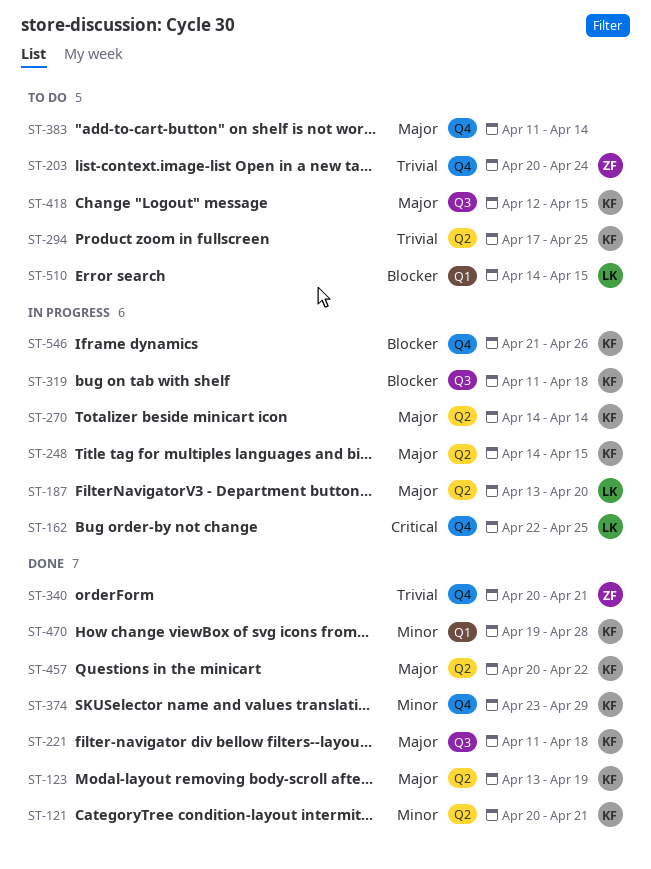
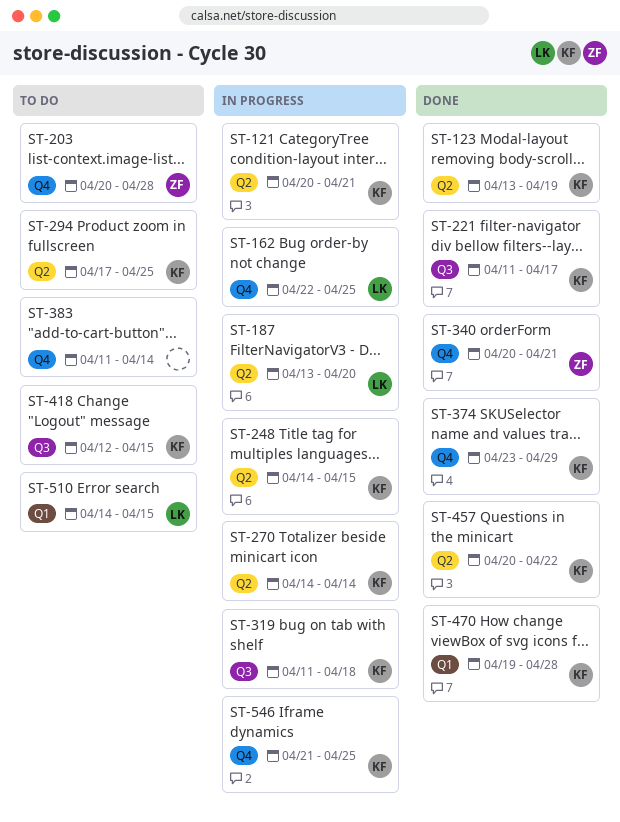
ST-121, status: Done -> In progress
ST-203, due: Apr 24 -> Apr 28
ST-221, due: Apr 18 -> Apr 17
ST-546, due: Apr 26 -> Apr 25

